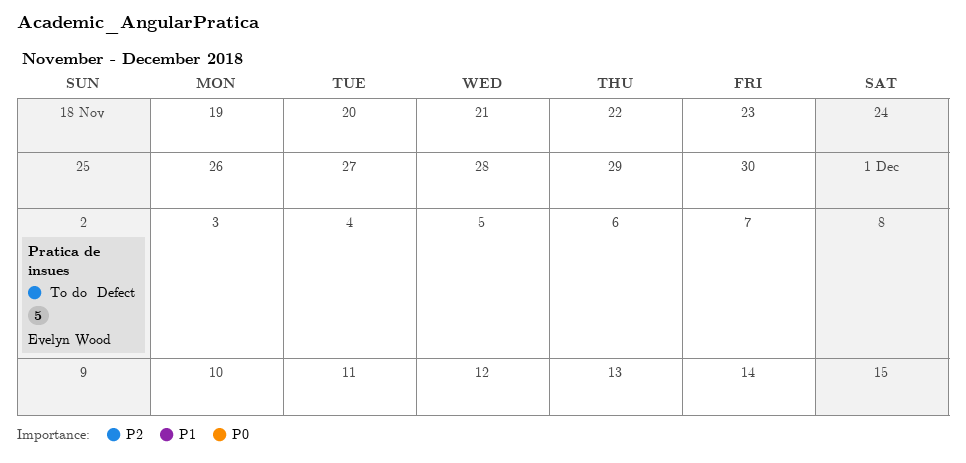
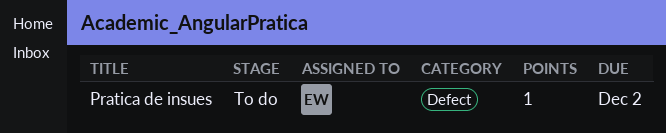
Pratica de insues, estimate: 5 -> 1

